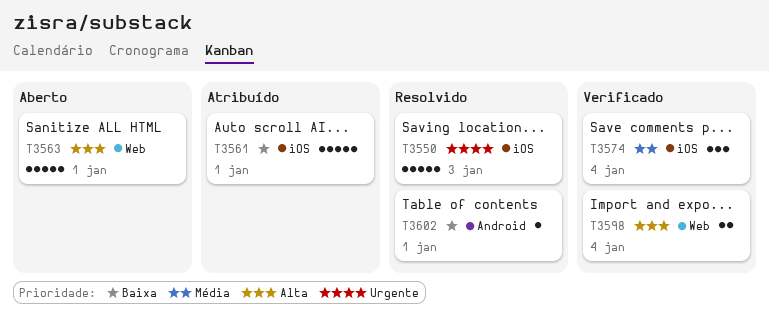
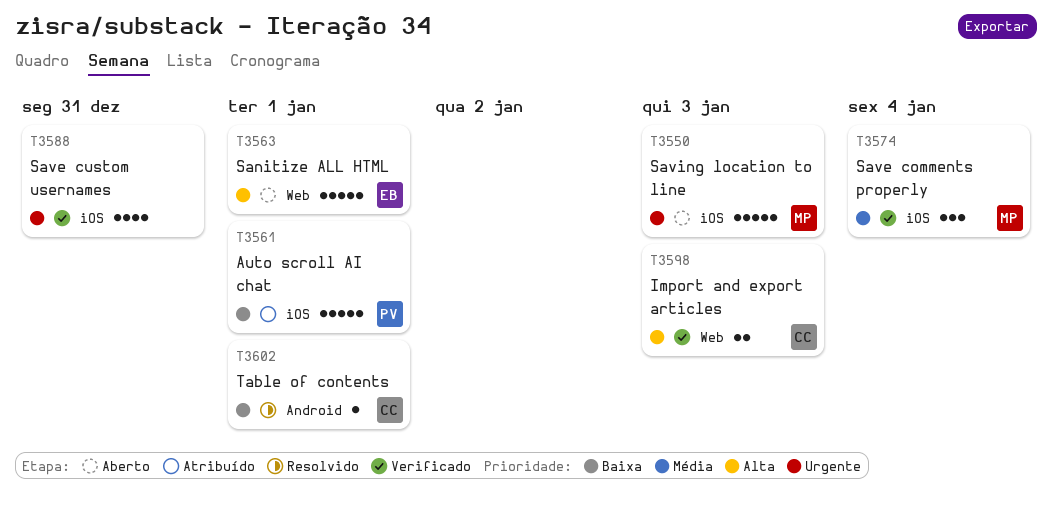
T3550, status: Resolvido -> Aberto
T3588: none -> present
T3598, due: Jan 4 -> Jan 3

